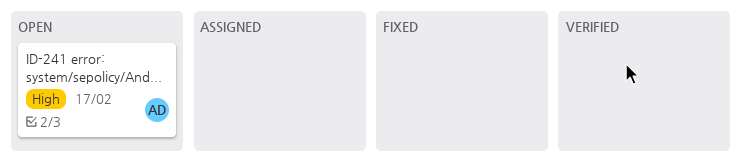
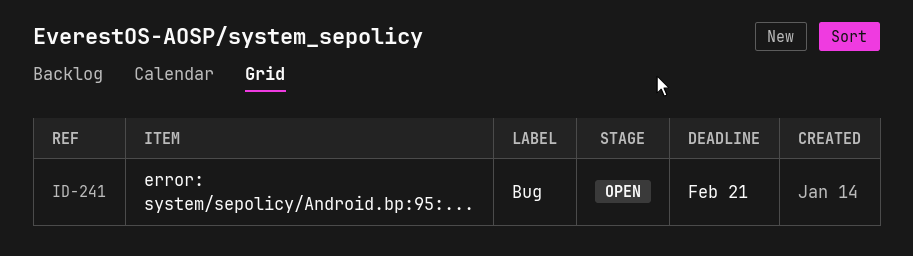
ID-241, due: Feb 17 -> Feb 21

